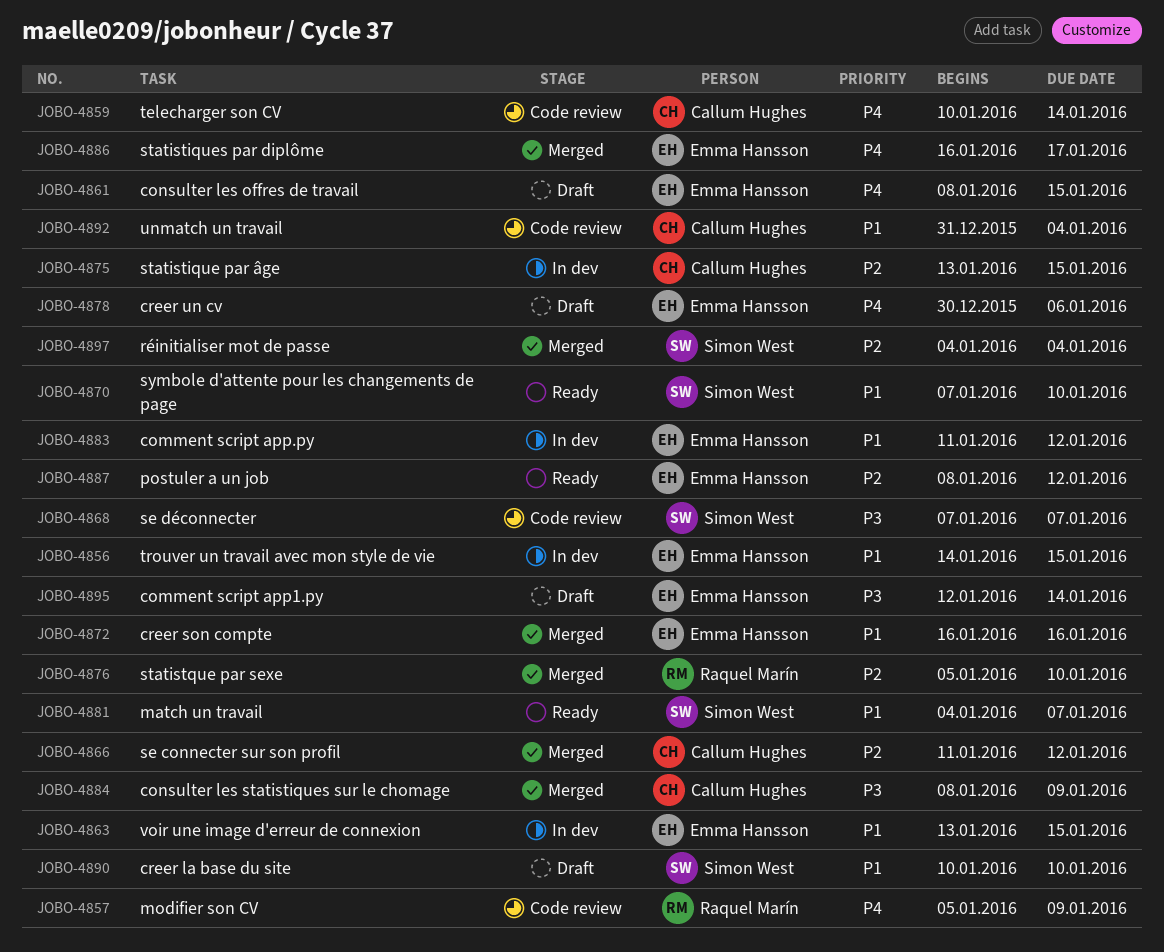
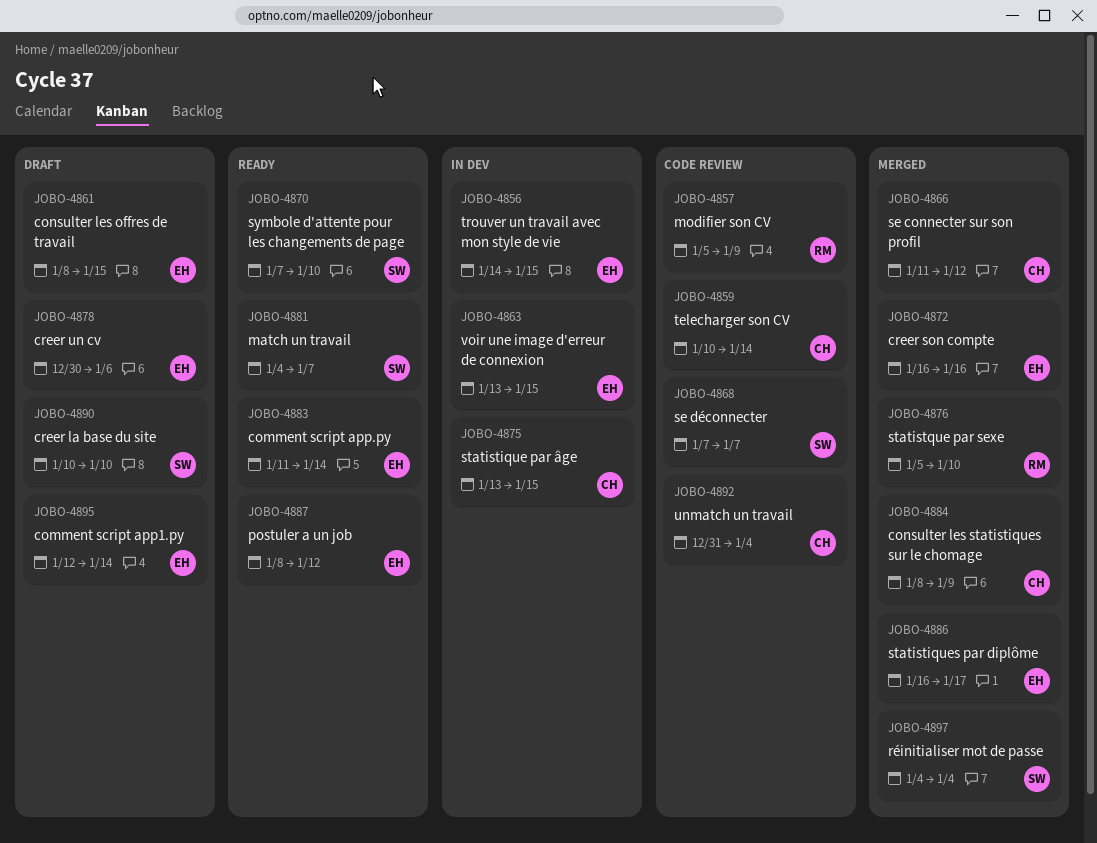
JOBO-4883, status: In dev -> Ready
JOBO-4883, due: Jan 12 -> Jan 14

